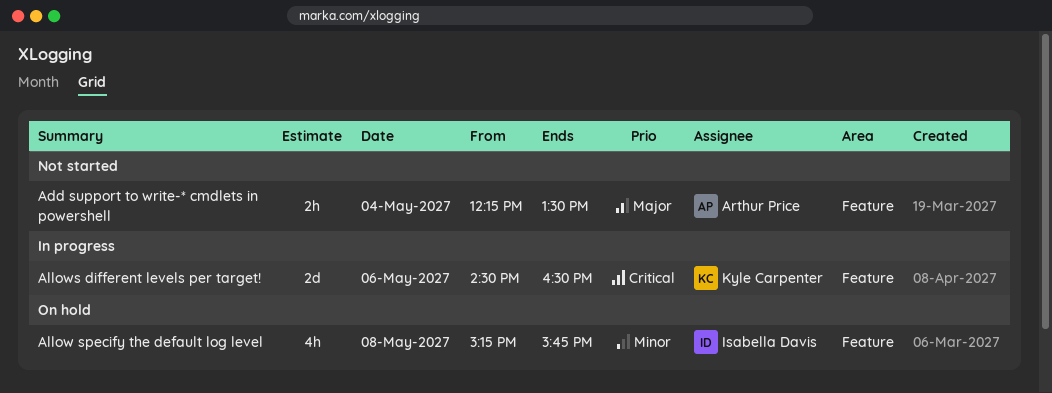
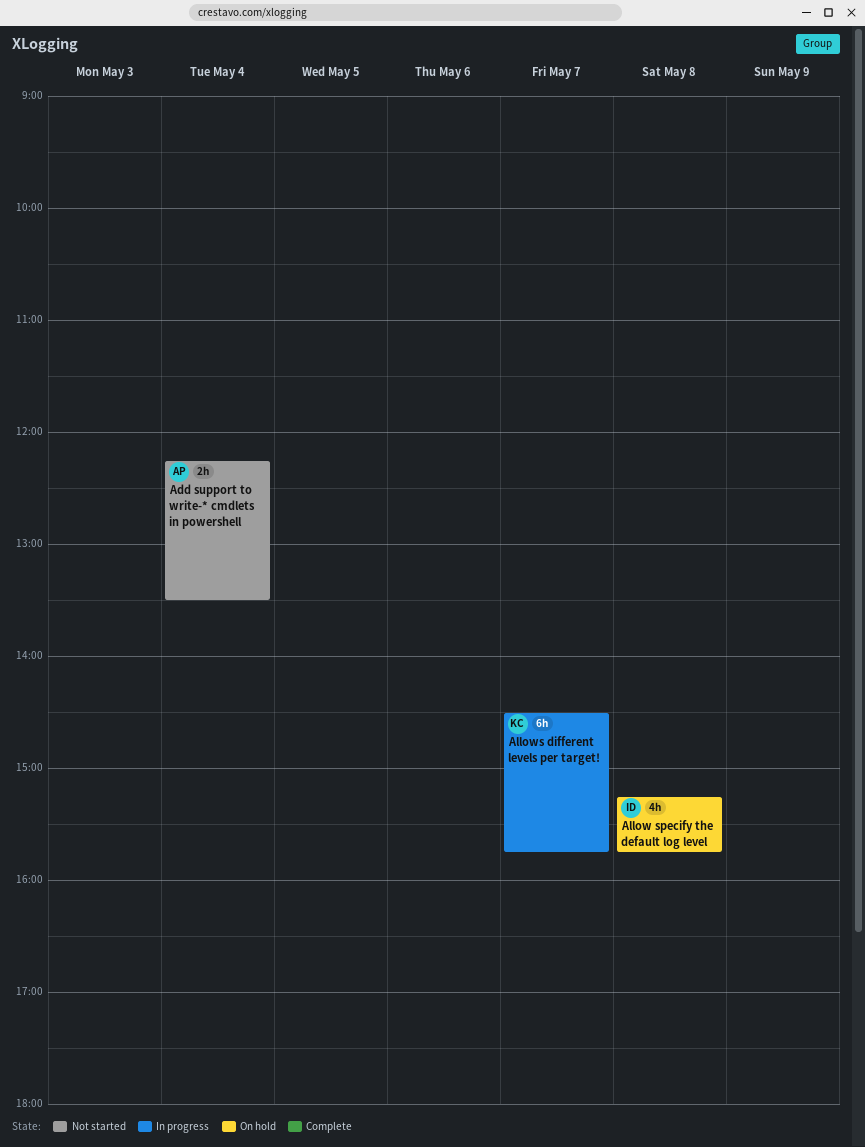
Allows different levels per target!, estimate: 2d -> 6h
Allows different levels per target!, day: May 6 -> May 7
Allows different levels per target!, ends: 16:30 -> 15:45

